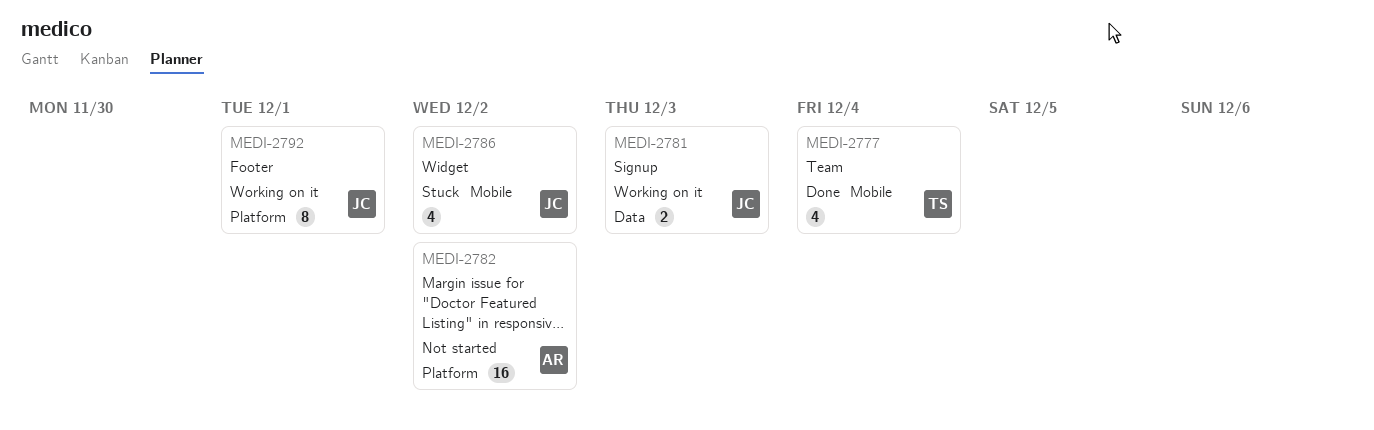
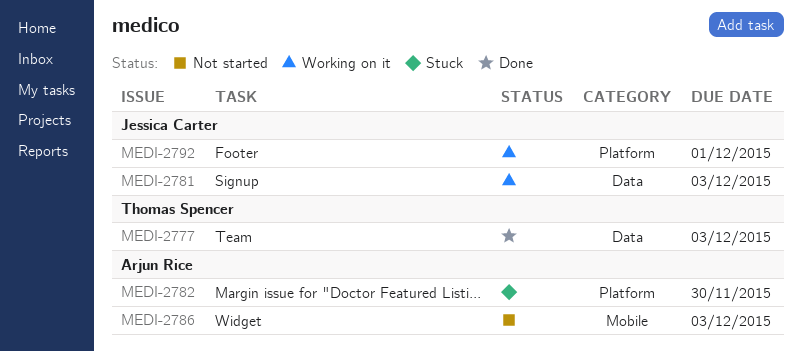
MEDI-2777, label: Mobile -> Data
MEDI-2777, due: Dec 4 -> Dec 3
MEDI-2782, status: Not started -> Stuck
MEDI-2782, due: Dec 2 -> Nov 30
MEDI-2786, status: Stuck -> Not started
MEDI-2786, owner: Jessica Carter -> Arjun Rice
MEDI-2786, due: Dec 2 -> Dec 3

